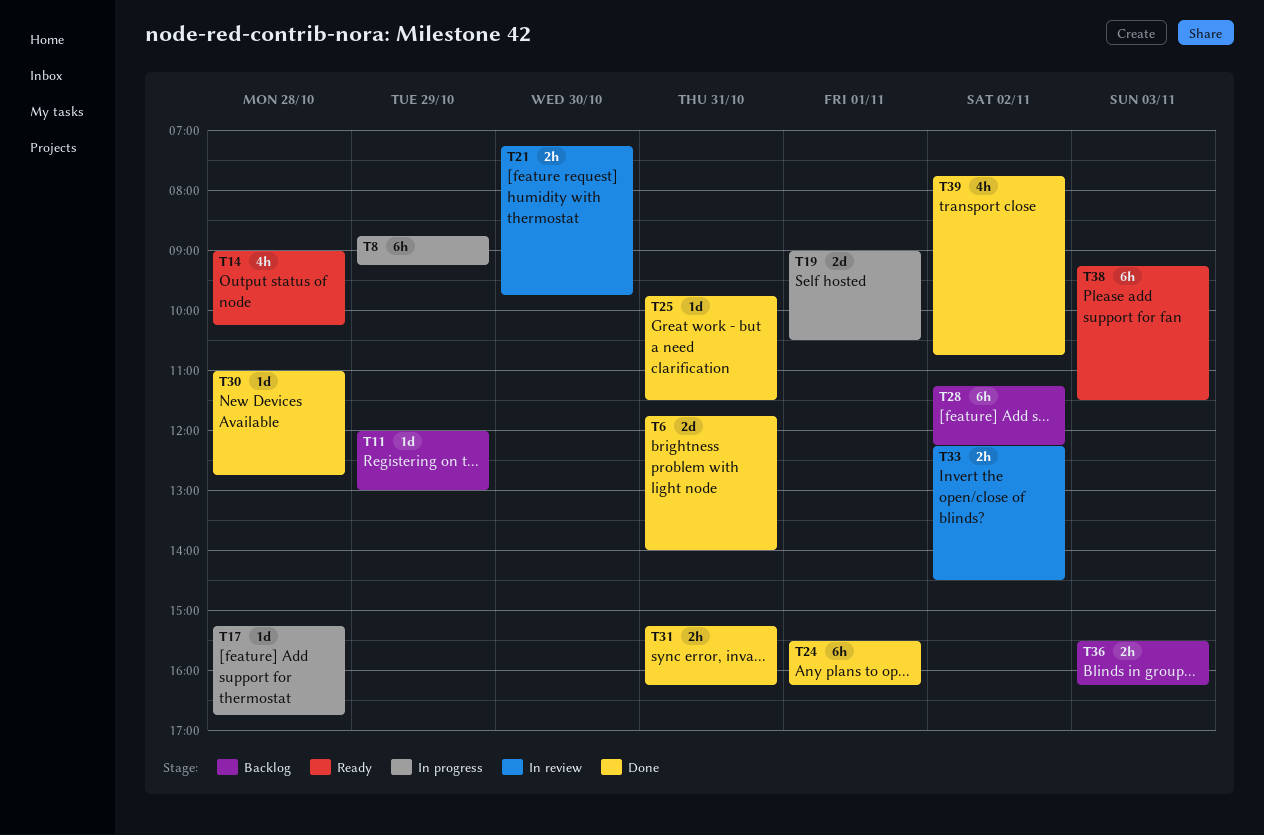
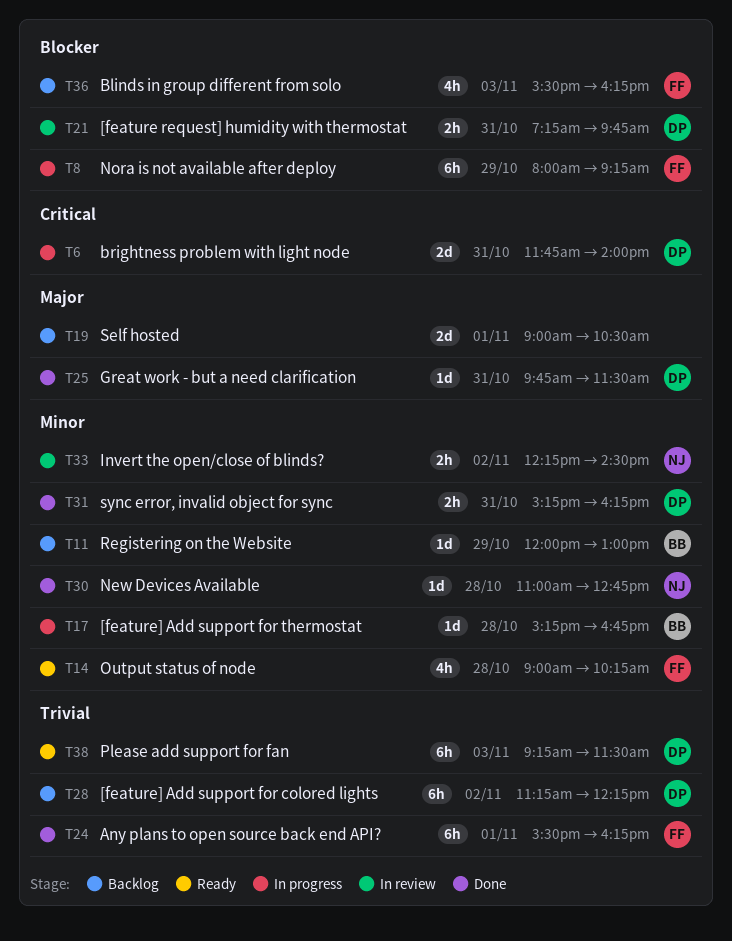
T6, status: Done -> In progress
T8, begins: 08:45 -> 08:00
T19, status: In progress -> Backlog
T21, day: Oct 30 -> Oct 31
T36, estimate: 2h -> 4h
T39: present -> none

